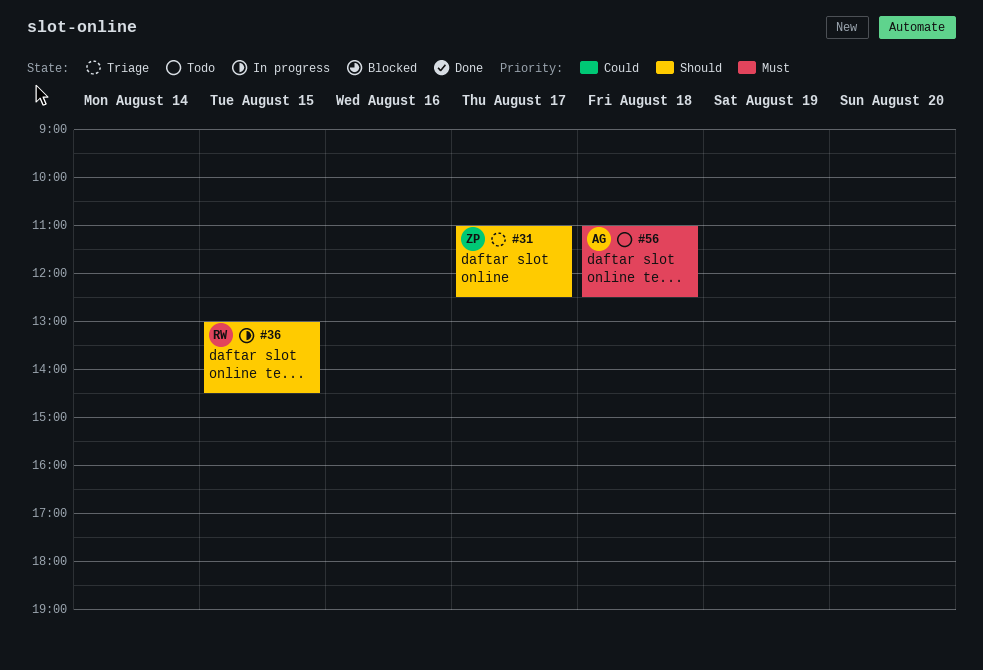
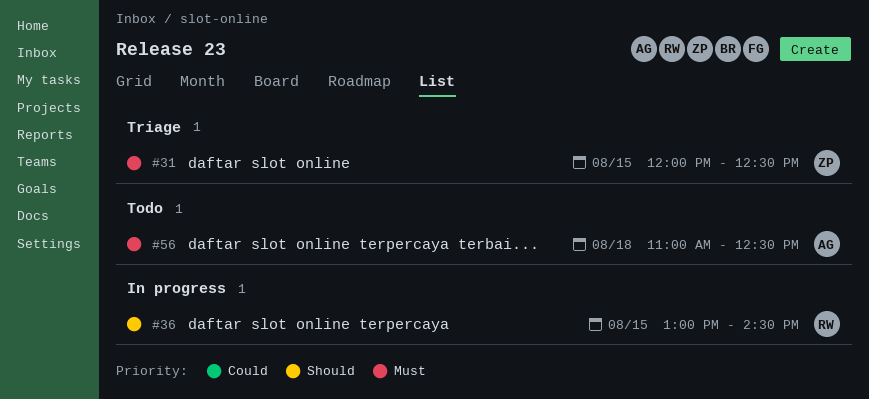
#31, priority: Should -> Must
#31, day: Aug 17 -> Aug 15
#31, begins: 11:00 -> 12:00

